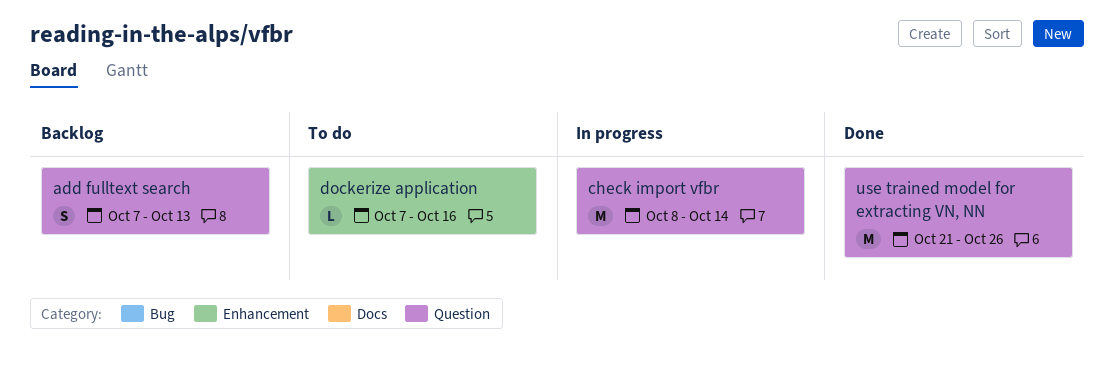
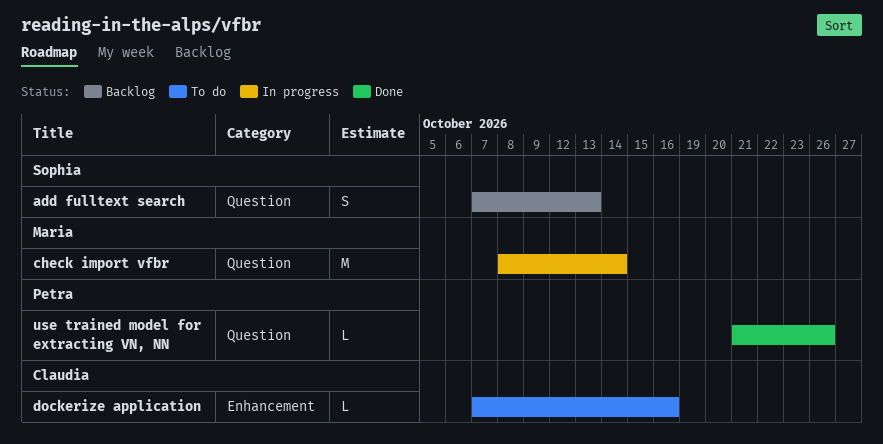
use trained model for extracting VN, NN, estimate: M -> L

